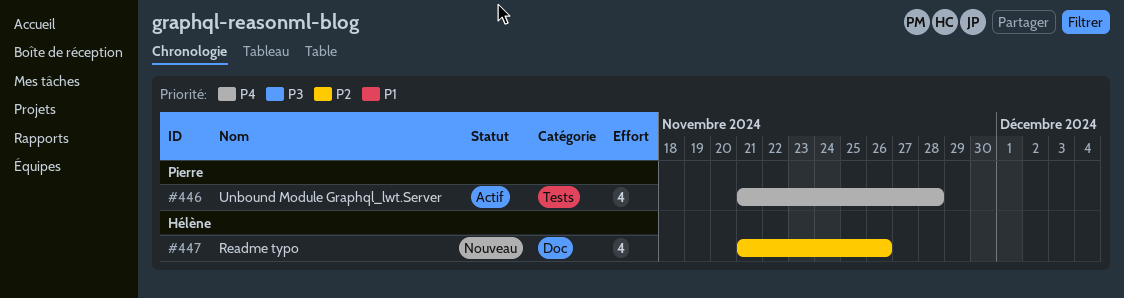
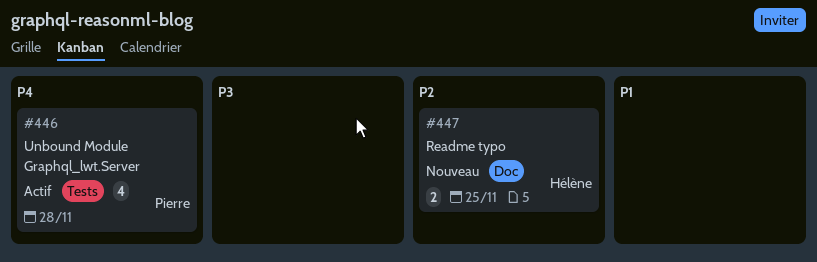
#447, estimate: 4 -> 2
#447, due: Nov 26 -> Nov 25

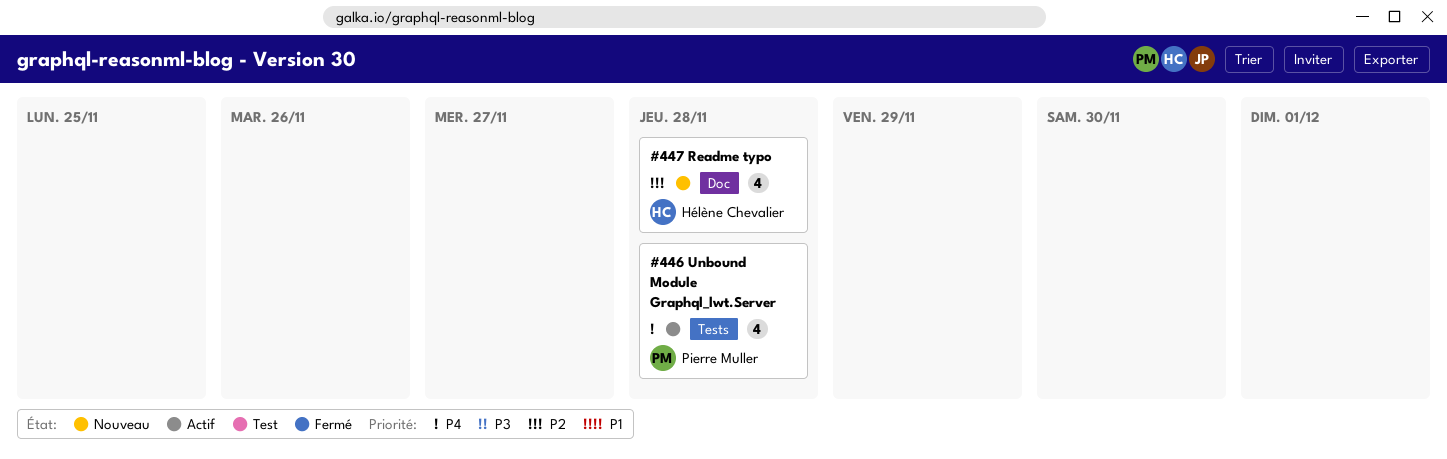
#447, estimate: 2 -> 4
#447, due: Nov 25 -> Nov 28

